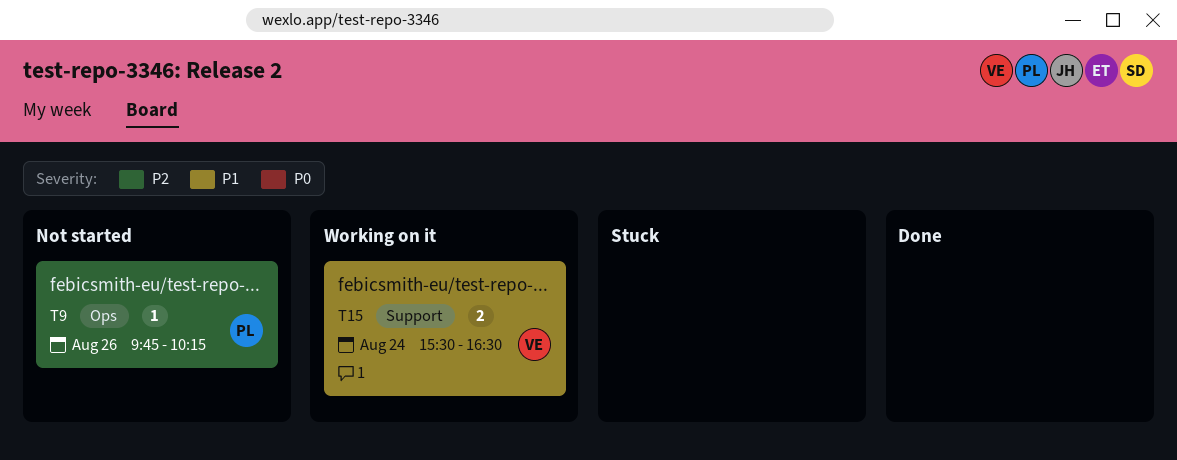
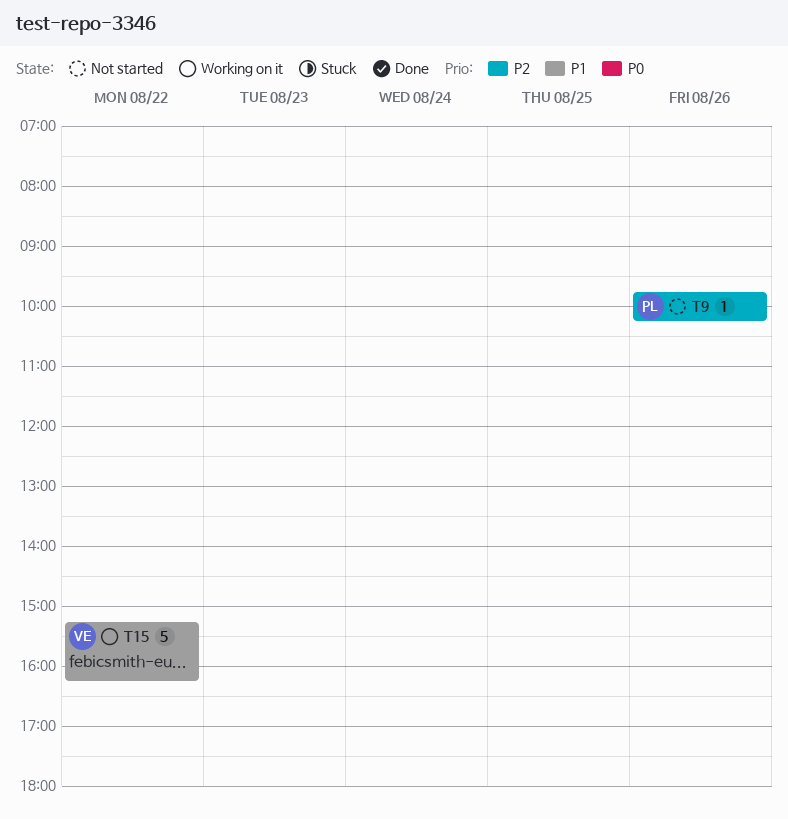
T15, estimate: 2 -> 5
T15, day: Aug 24 -> Aug 22
T15, begins: 15:30 -> 15:15
T15, ends: 16:30 -> 16:15

